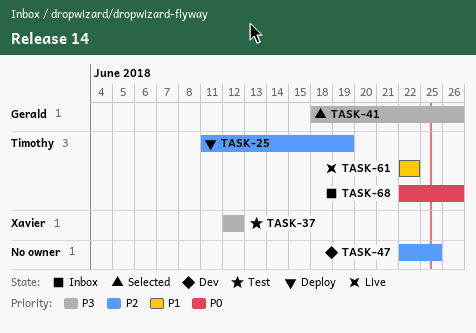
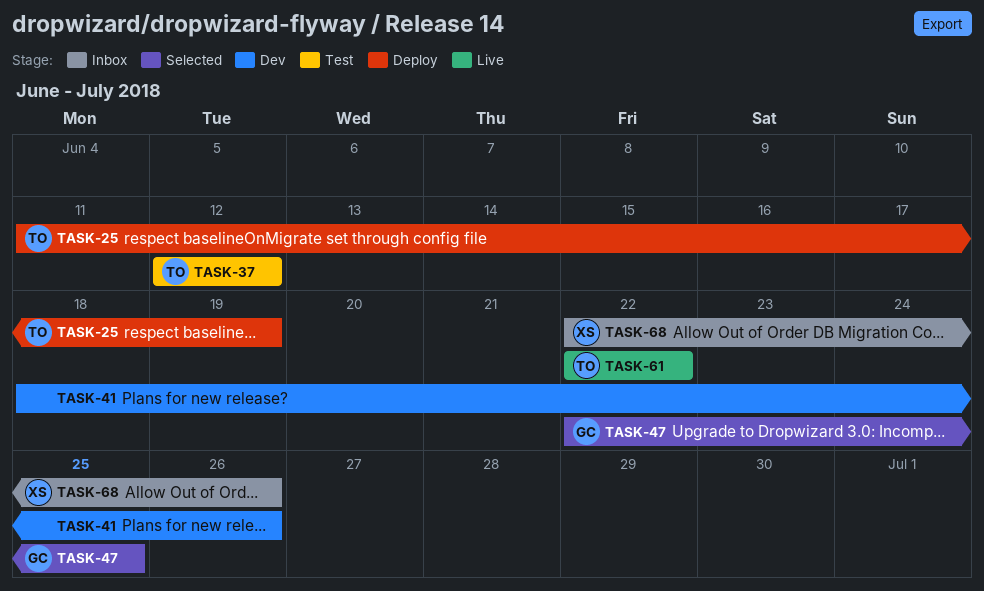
TASK-37, owner: Xavier -> Timothy
TASK-41, status: Selected -> Dev
TASK-41, owner: Gerald -> none
TASK-47, status: Dev -> Selected
TASK-47, owner: none -> Gerald
TASK-68, owner: Timothy -> Xavier

